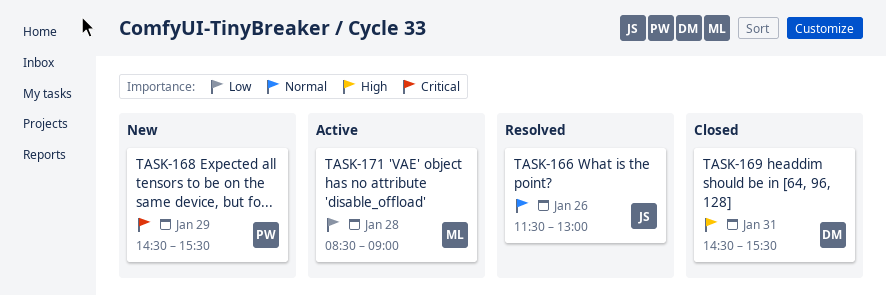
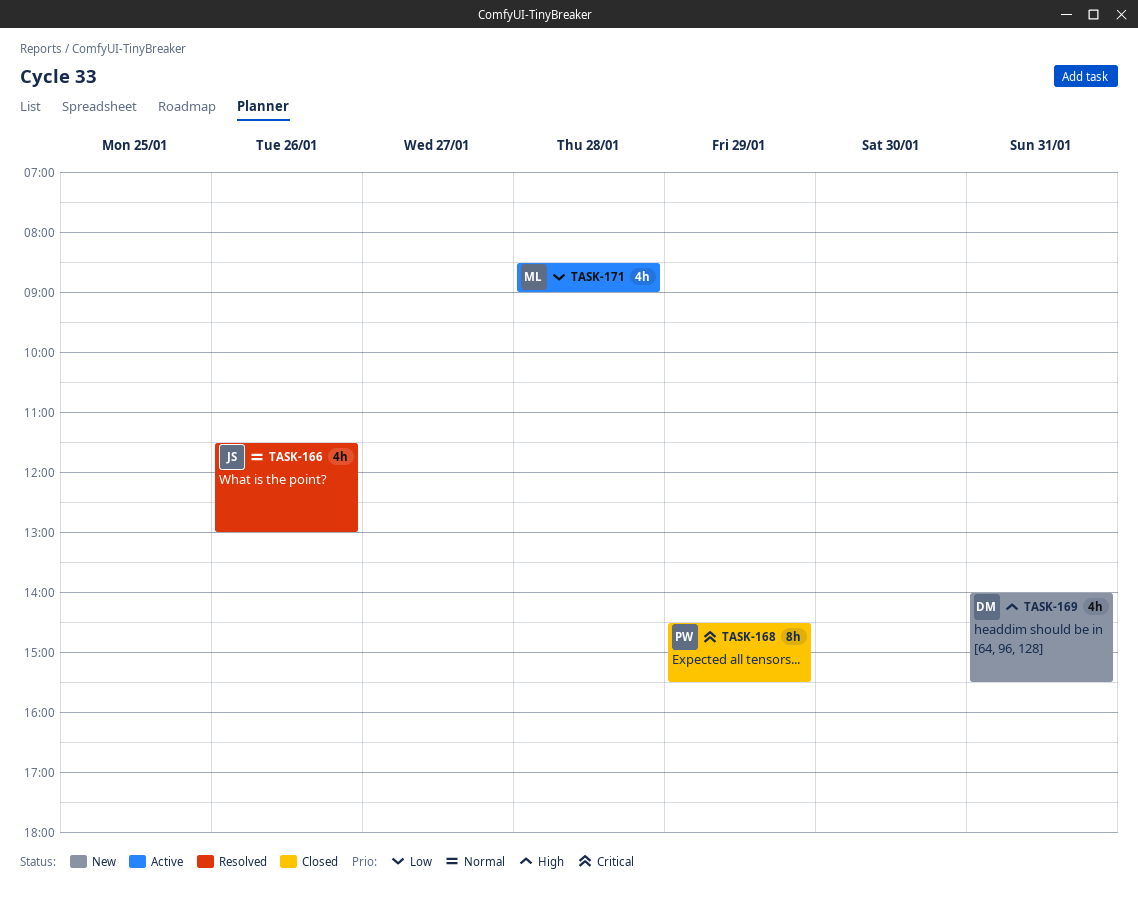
TASK-168, status: New -> Closed
TASK-169, status: Closed -> New
TASK-169, begins: 14:30 -> 14:00

